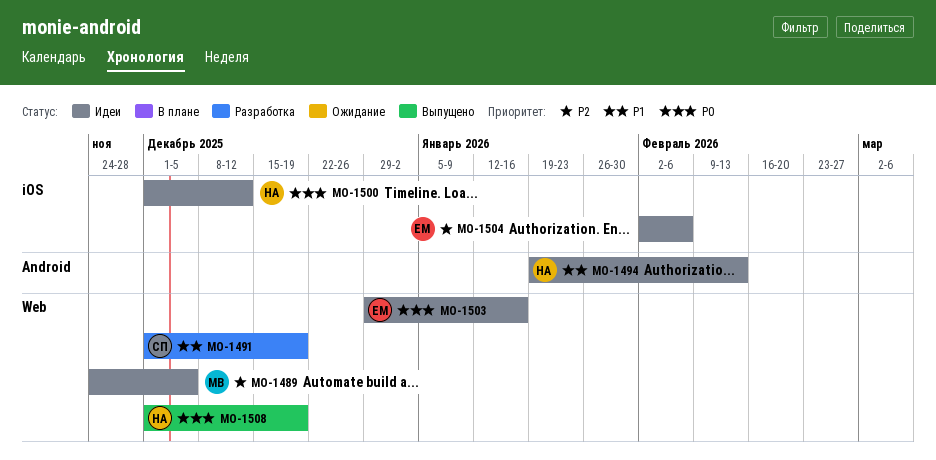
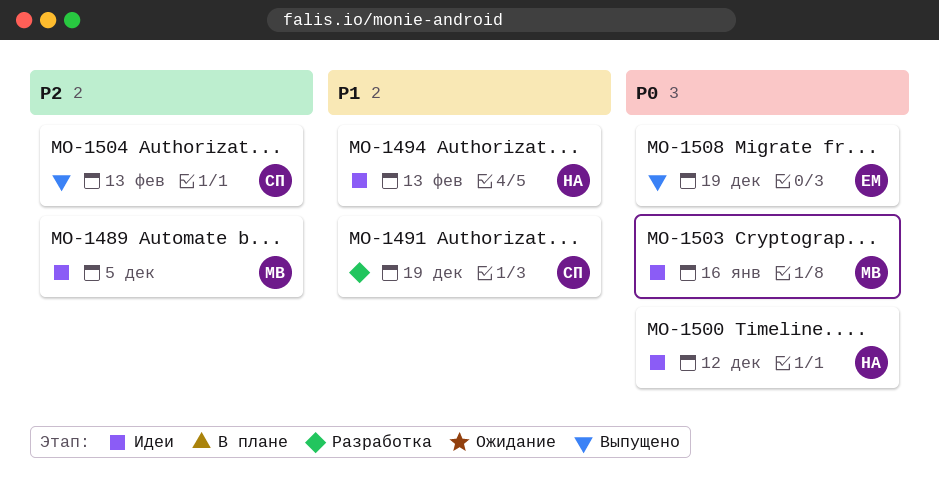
MO-1503, owner: ЕМ -> МВ
MO-1504, status: Идеи -> Выпущено
MO-1504, owner: ЕМ -> СП
MO-1504, due: Feb 6 -> Feb 13
MO-1508, owner: НА -> ЕМ

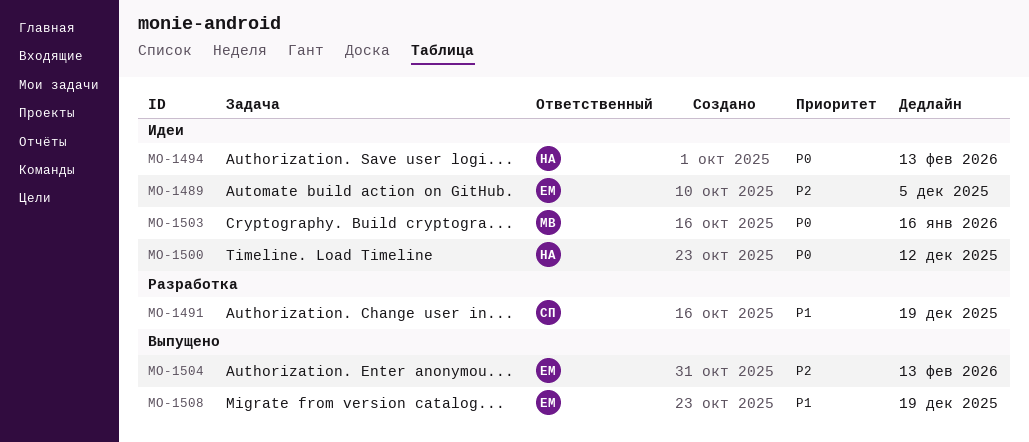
MO-1489, owner: МВ -> ЕМ
MO-1494, priority: P1 -> P0
MO-1504, owner: СП -> ЕМ
MO-1508, priority: P0 -> P1

